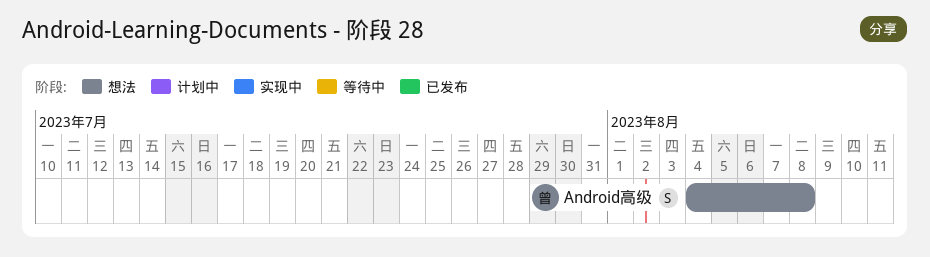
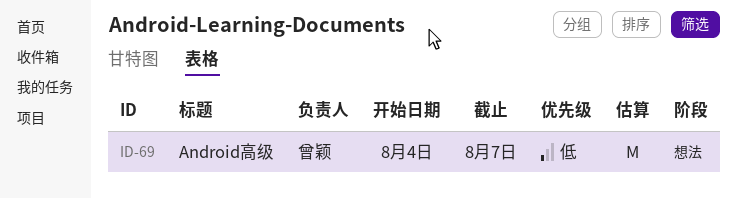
Android高级, estimate: S -> M
Android高级, due: Aug 8 -> Aug 7

